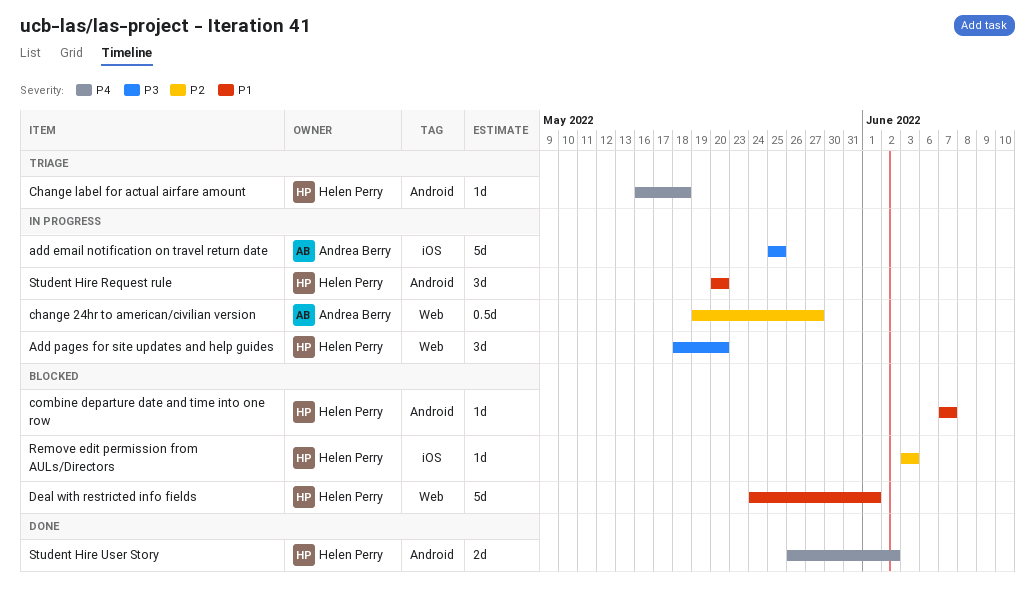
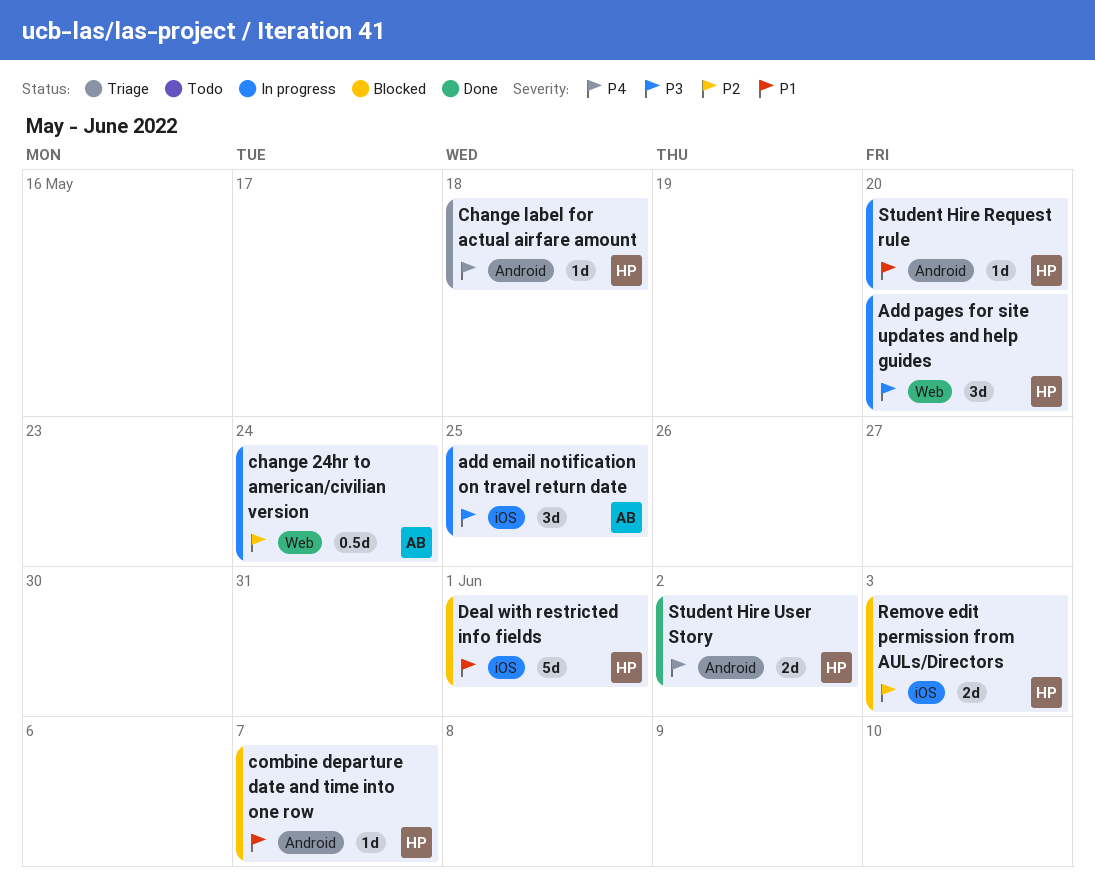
add email notification on travel return date, estimate: 5d -> 3d
change 24hr to american/civilian version, due: May 27 -> May 24
Deal with restricted info fields, label: Web -> iOS
Remove edit permission from AULs/Directors, estimate: 1d -> 2d
Student Hire Request rule, estimate: 3d -> 1d

